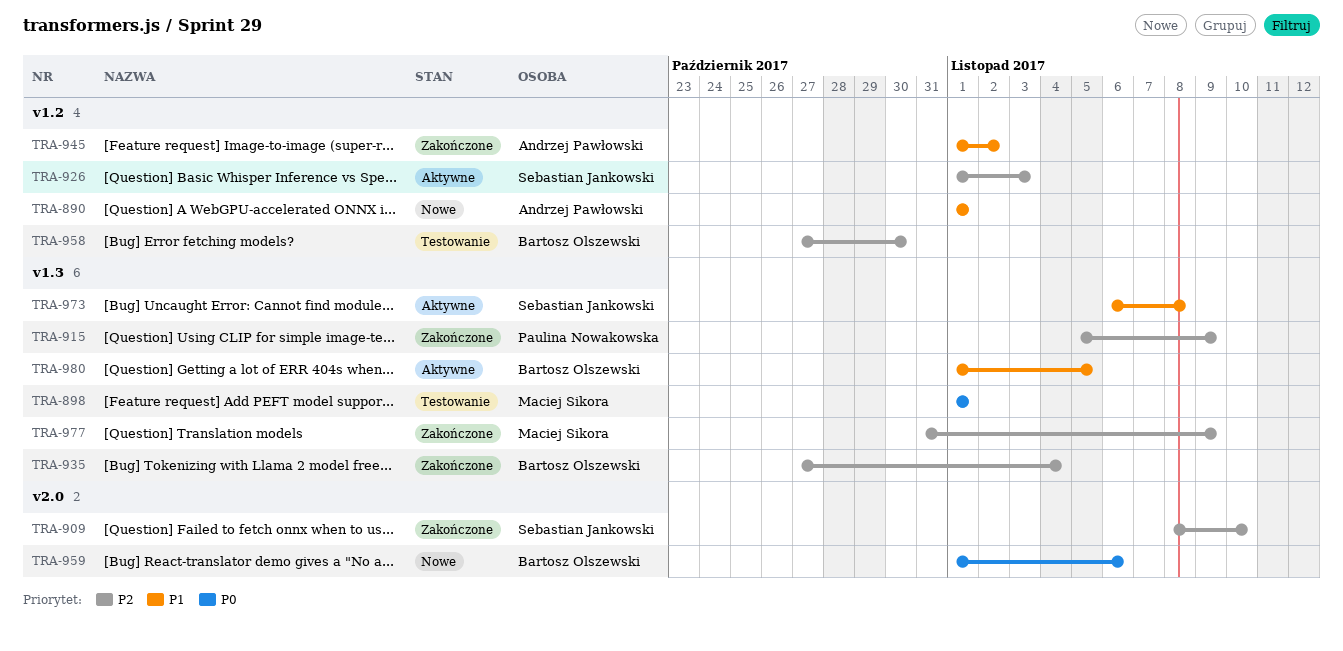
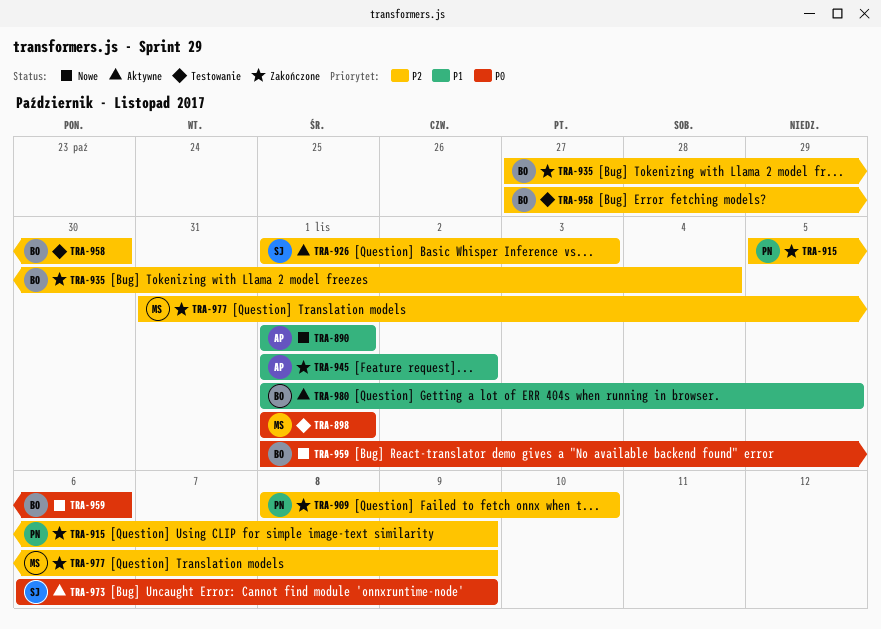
TRA-909, owner: Sebastian Jankowski -> Paulina Nowakowska
TRA-973, priority: P1 -> P0
TRA-973, due: Nov 8 -> Nov 9

